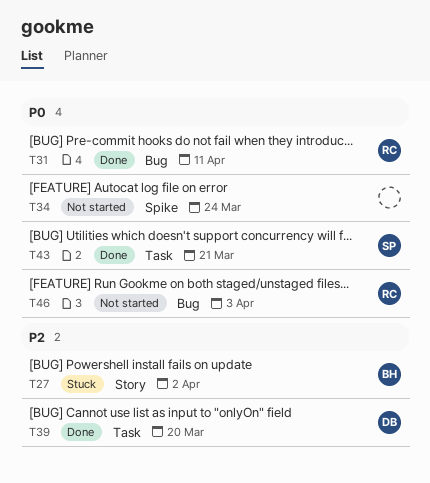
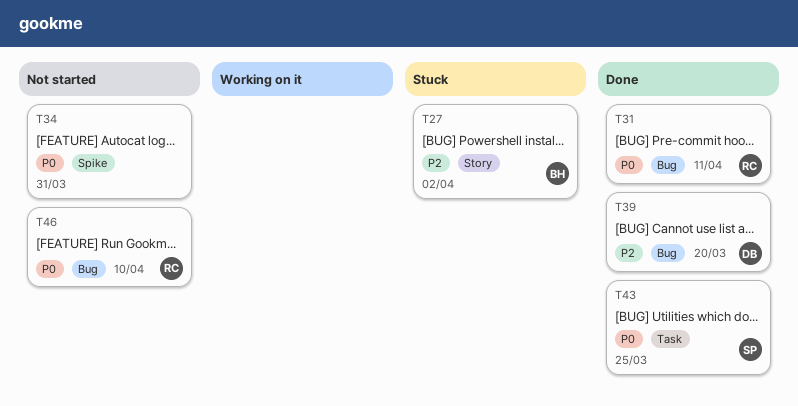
T34, due: Mar 24 -> Mar 31
T39, label: Task -> Bug
T43, due: Mar 21 -> Mar 25
T46, due: Apr 3 -> Apr 10

